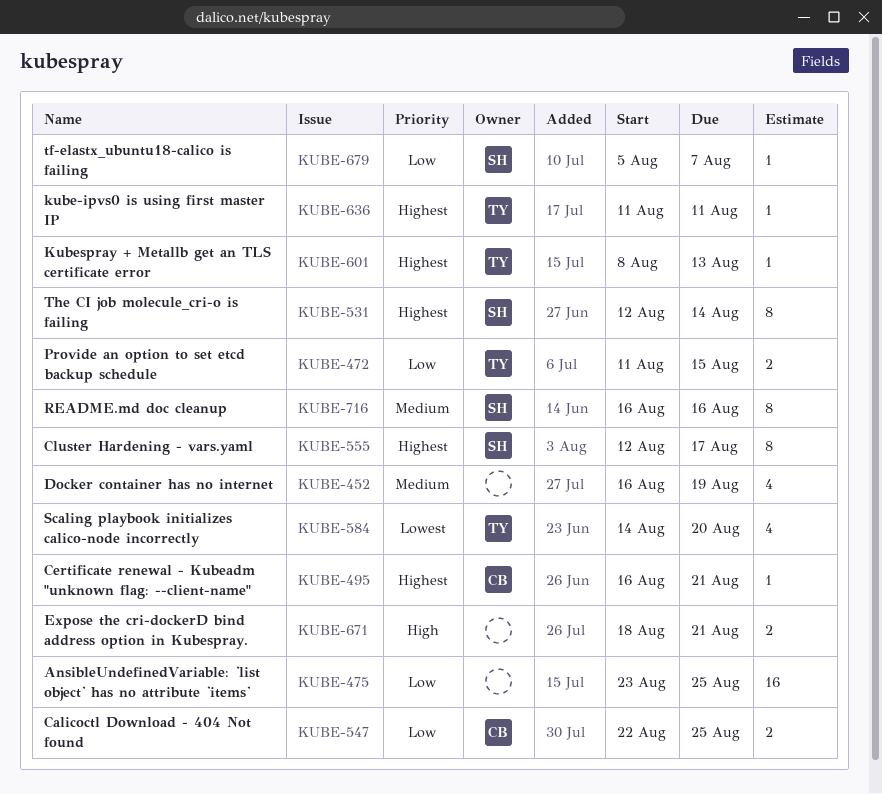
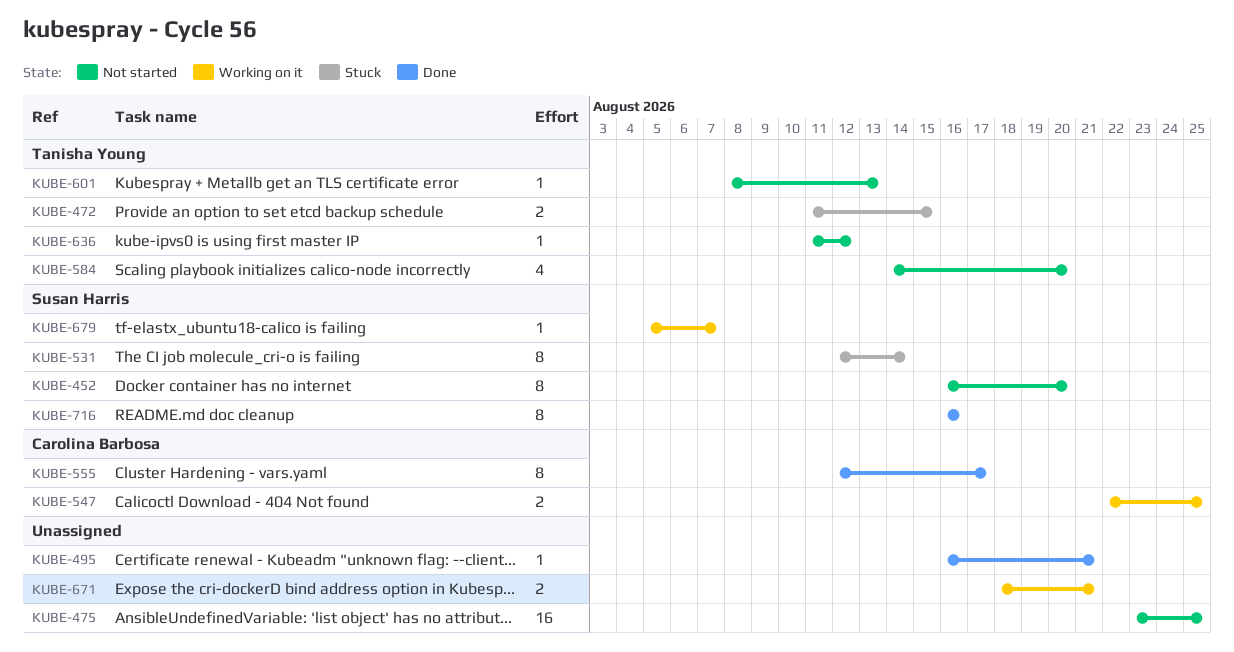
KUBE-452, owner: none -> Susan Harris
KUBE-452, estimate: 4 -> 8
KUBE-452, due: Aug 19 -> Aug 20
KUBE-495, owner: Carolina Barbosa -> none
KUBE-555, owner: Susan Harris -> Carolina Barbosa
KUBE-636, due: Aug 11 -> Aug 12

